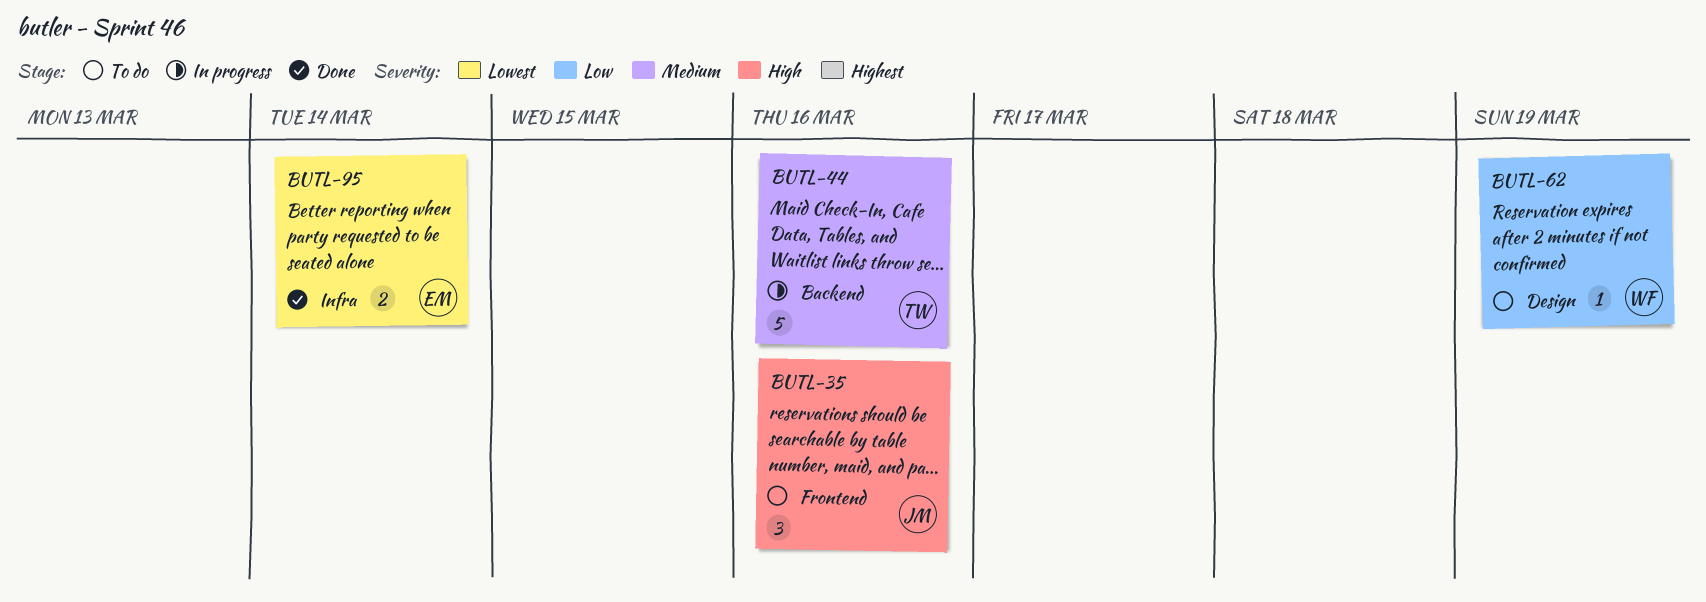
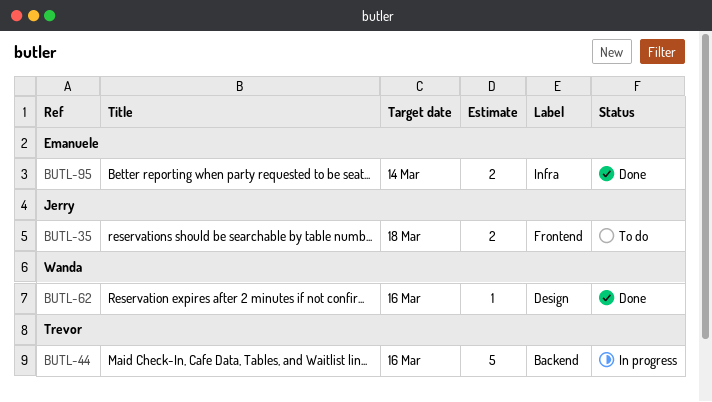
BUTL-35, estimate: 3 -> 2
BUTL-35, due: Mar 16 -> Mar 18
BUTL-62, status: To do -> Done
BUTL-62, due: Mar 19 -> Mar 16

